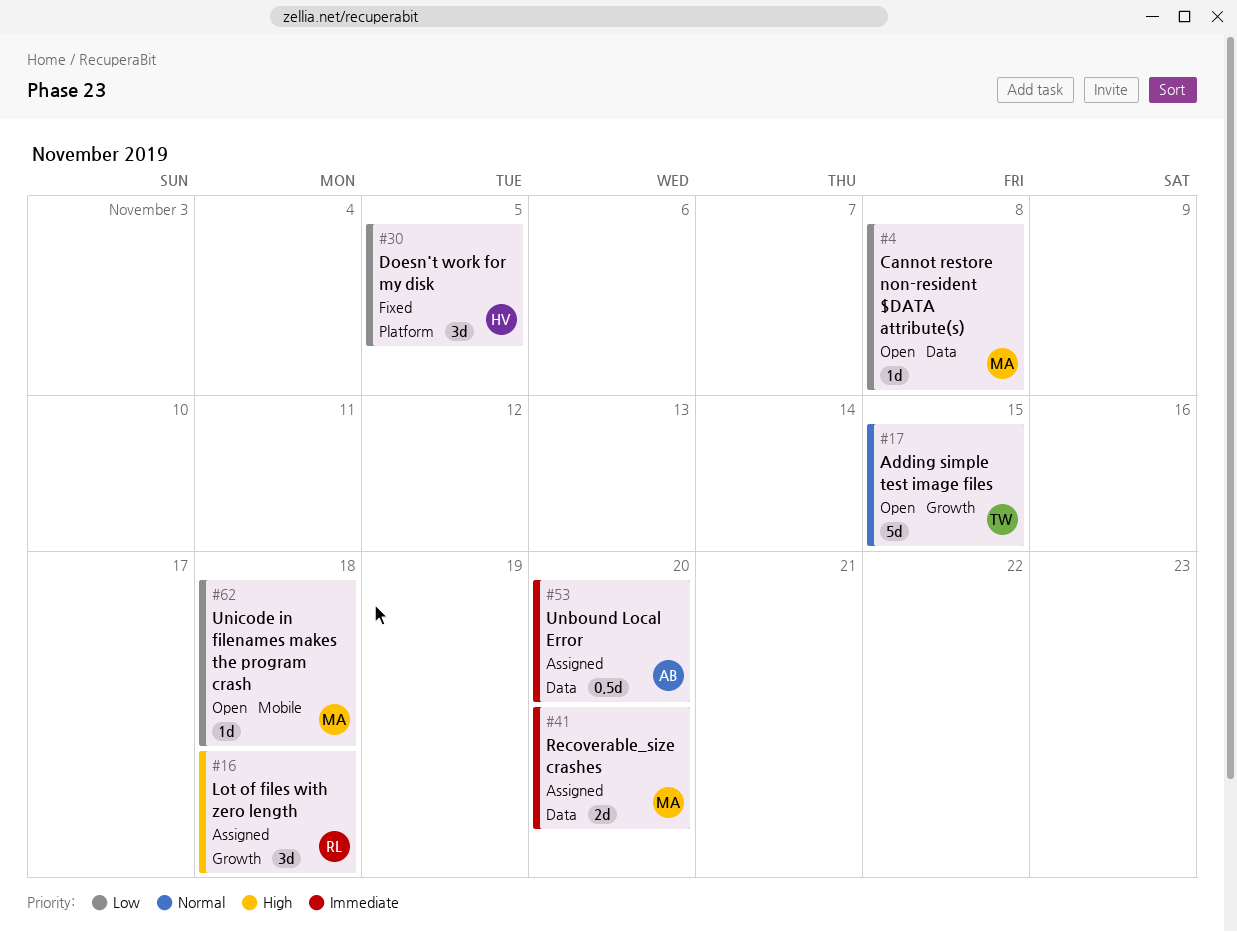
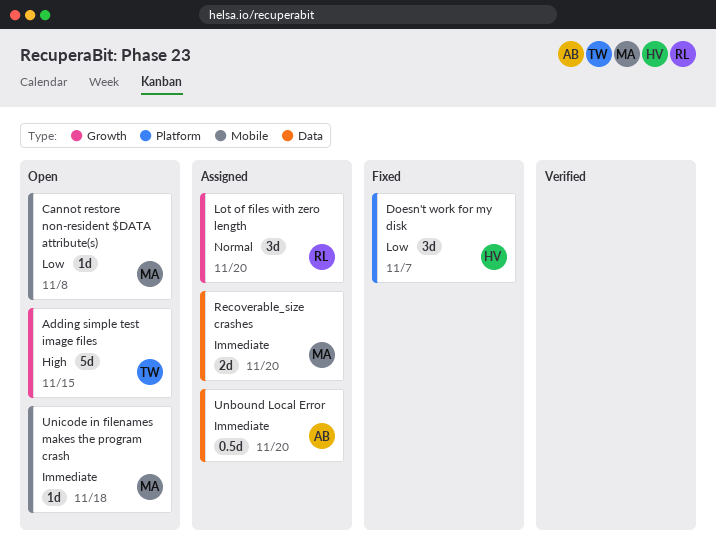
Adding simple test image files, priority: Normal -> High
Cannot restore non-resident $DATA attribute(s), label: Data -> Mobile
Doesn't work for my disk, due: Nov 5 -> Nov 7
Lot of files with zero length, priority: High -> Normal
Lot of files with zero length, due: Nov 18 -> Nov 20
Unicode in filenames makes the program crash, priority: Low -> Immediate

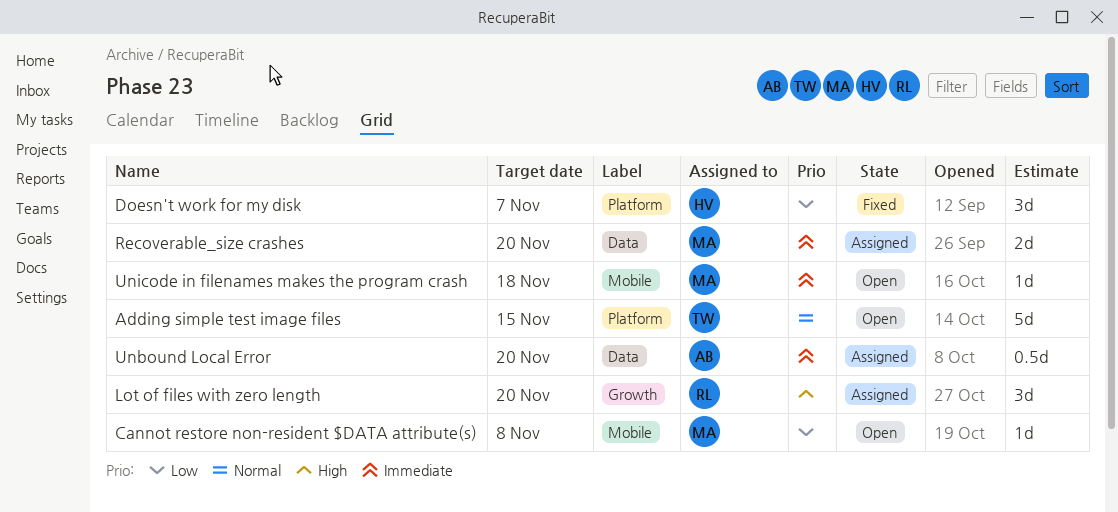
Adding simple test image files, priority: High -> Normal
Adding simple test image files, label: Growth -> Platform
Lot of files with zero length, priority: Normal -> High

